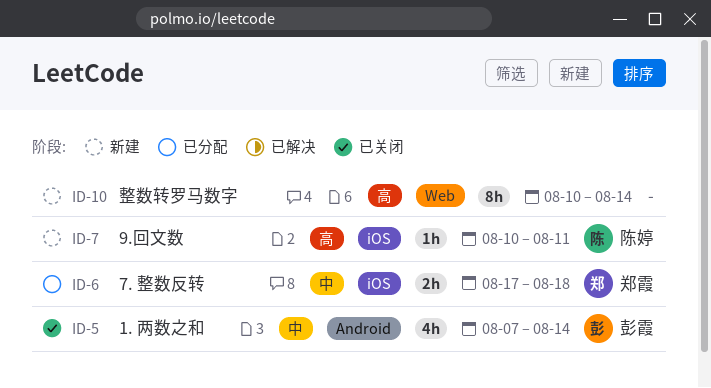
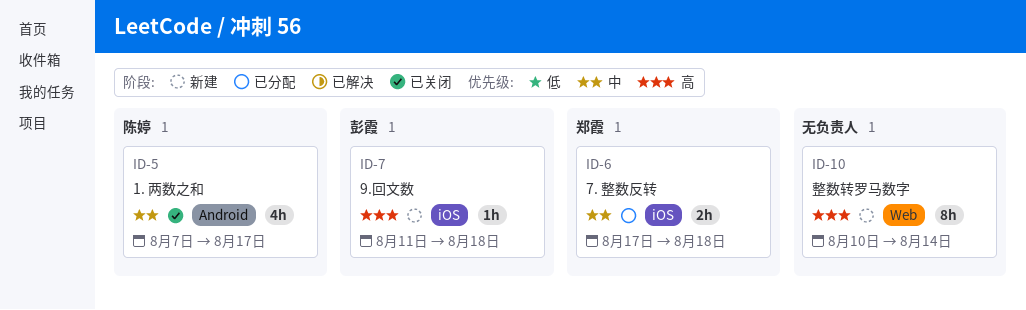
ID-5, owner: 彭霞 -> 陈婷
ID-5, due: Aug 14 -> Aug 17
ID-7, owner: 陈婷 -> 彭霞
ID-7, start: Aug 10 -> Aug 11
ID-7, due: Aug 11 -> Aug 18

